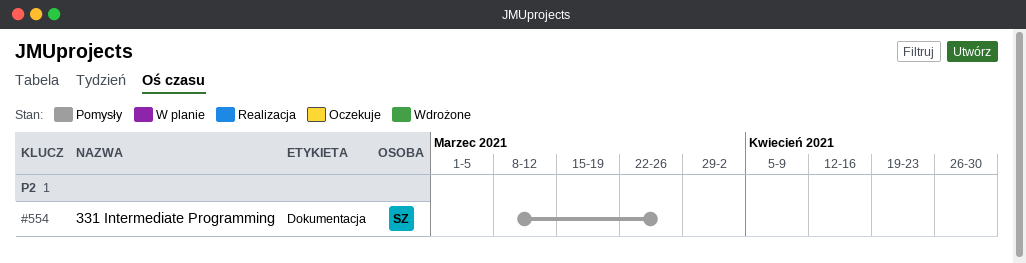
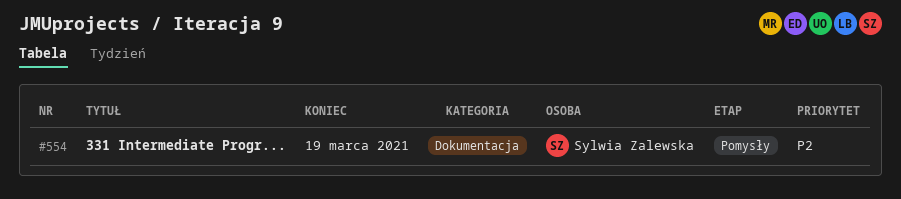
#554, due: Mar 26 -> Mar 19

